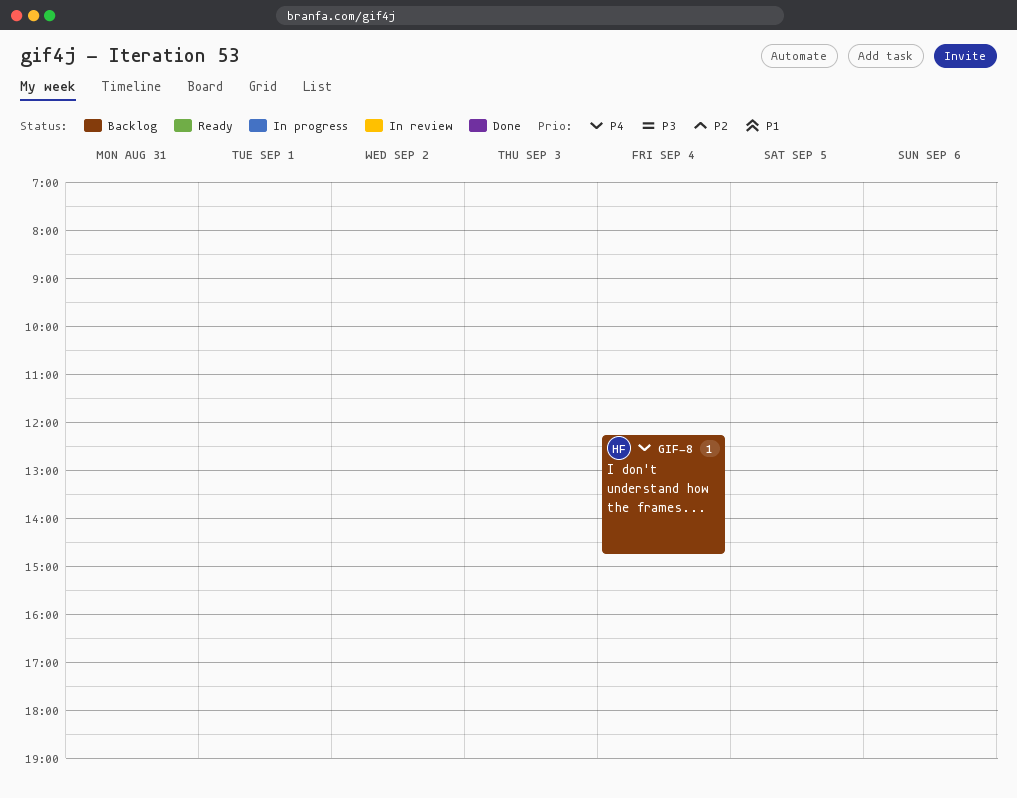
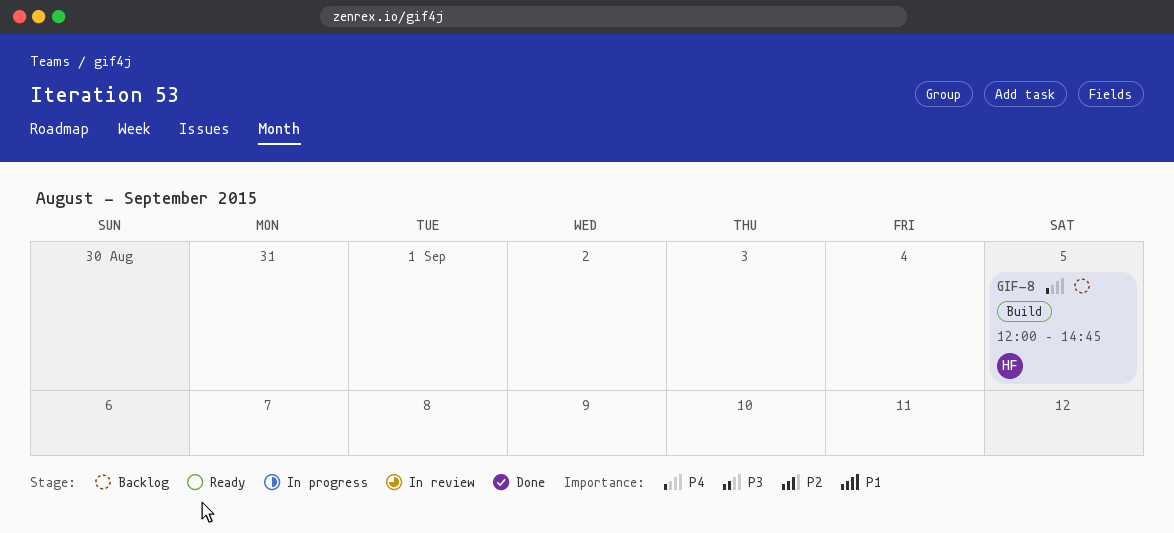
GIF-8, day: Sep 4 -> Sep 5
GIF-8, begins: 12:15 -> 12:00

